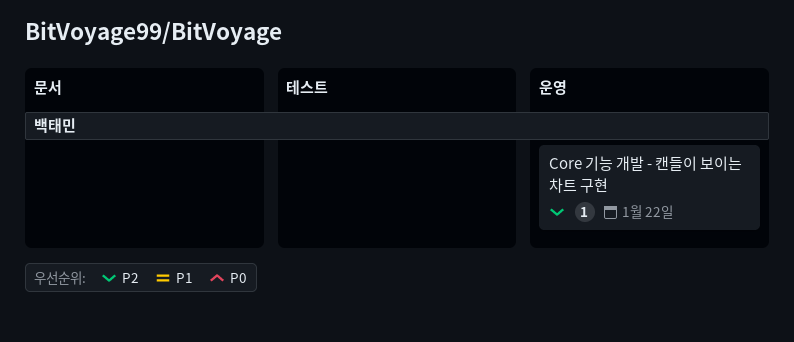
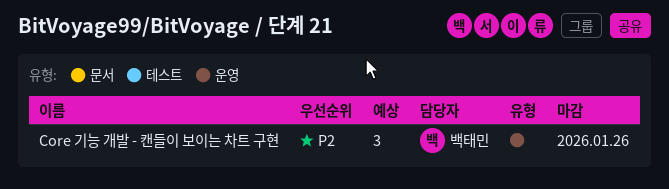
Core 기능 개발 - 캔들이 보이는 차트 구현, estimate: 1 -> 3
Core 기능 개발 - 캔들이 보이는 차트 구현, due: Jan 22 -> Jan 26

